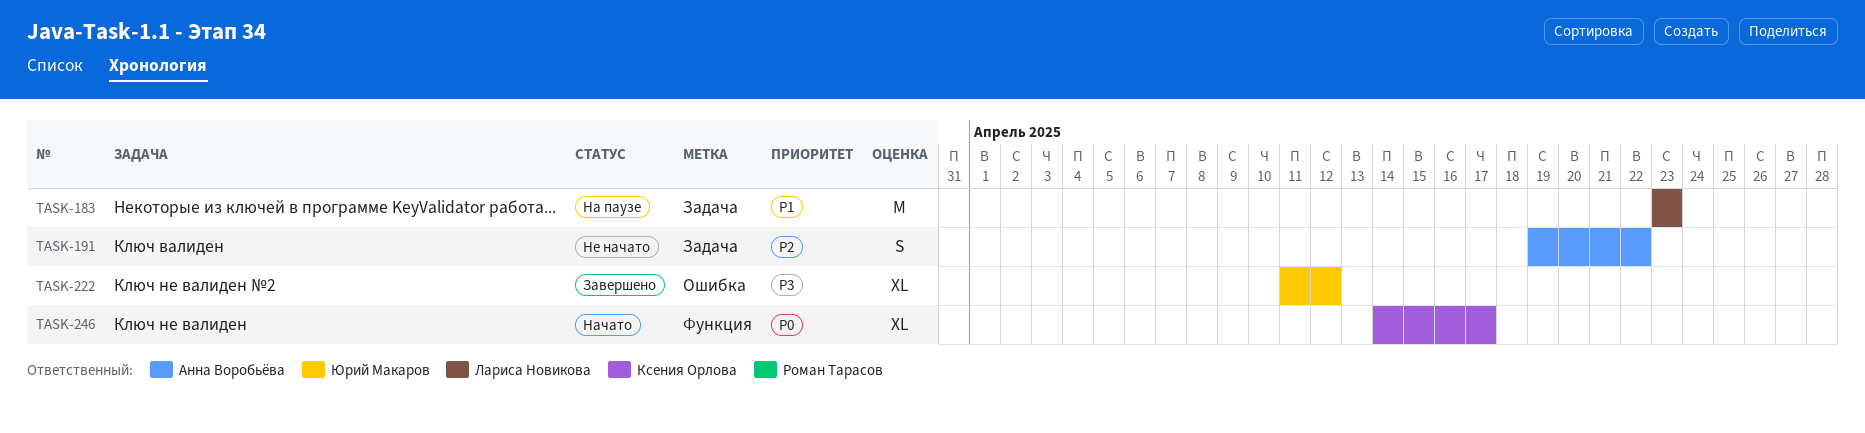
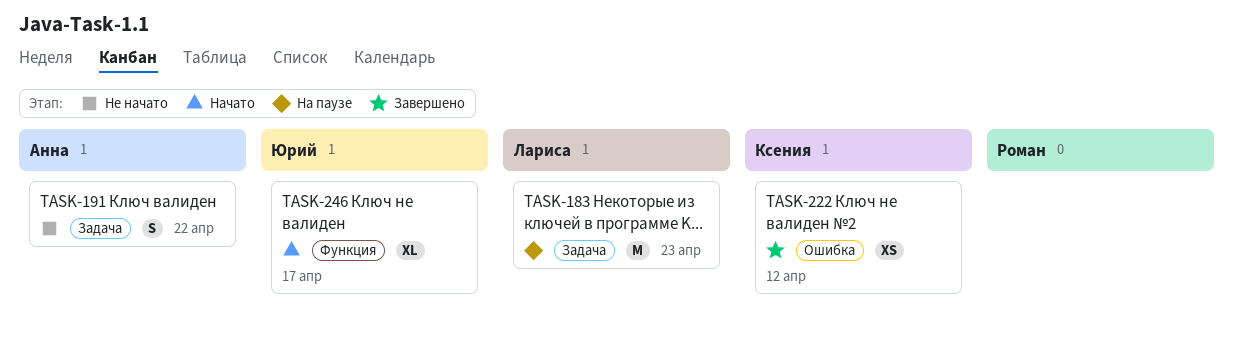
TASK-222, owner: Юрий Макаров -> Ксения Орлова
TASK-222, estimate: XL -> XS
TASK-246, owner: Ксения Орлова -> Юрий Макаров

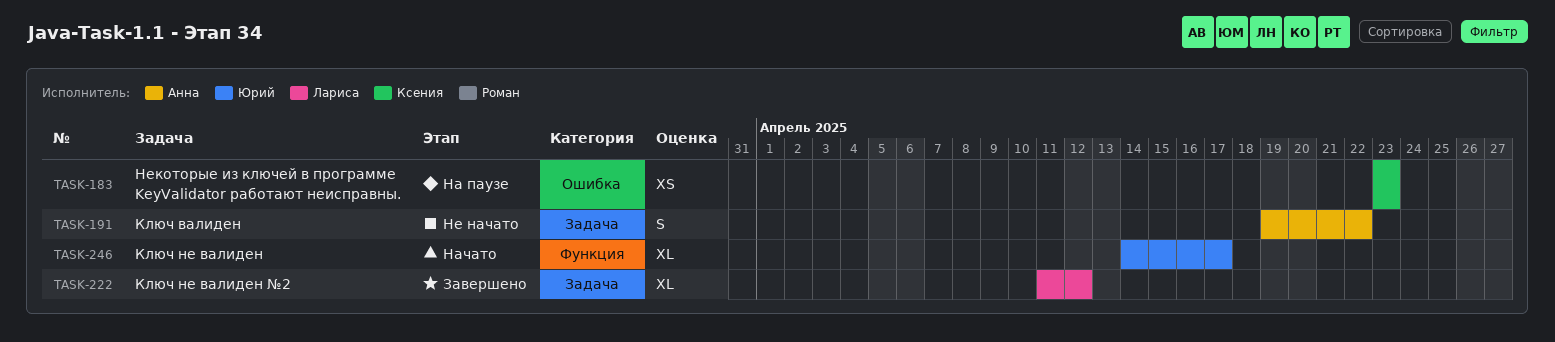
TASK-183, owner: Лариса -> Ксения
TASK-183, label: Задача -> Ошибка
TASK-183, estimate: M -> XS
TASK-222, owner: Ксения -> Лариса
TASK-222, label: Ошибка -> Задача
TASK-222, estimate: XS -> XL

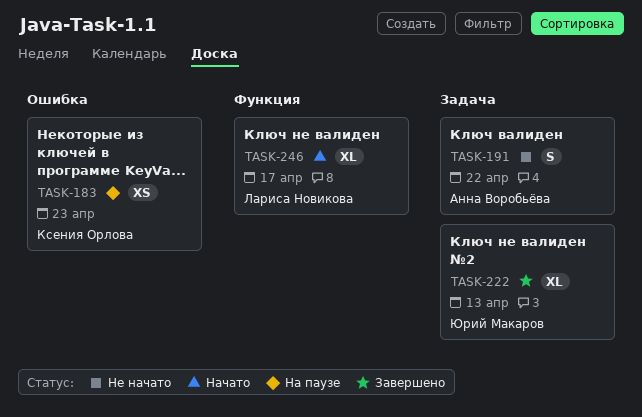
TASK-222, owner: Лариса Новикова -> Юрий Макаров
TASK-222, due: Apr 12 -> Apr 13
TASK-246, owner: Юрий Макаров -> Лариса Новикова

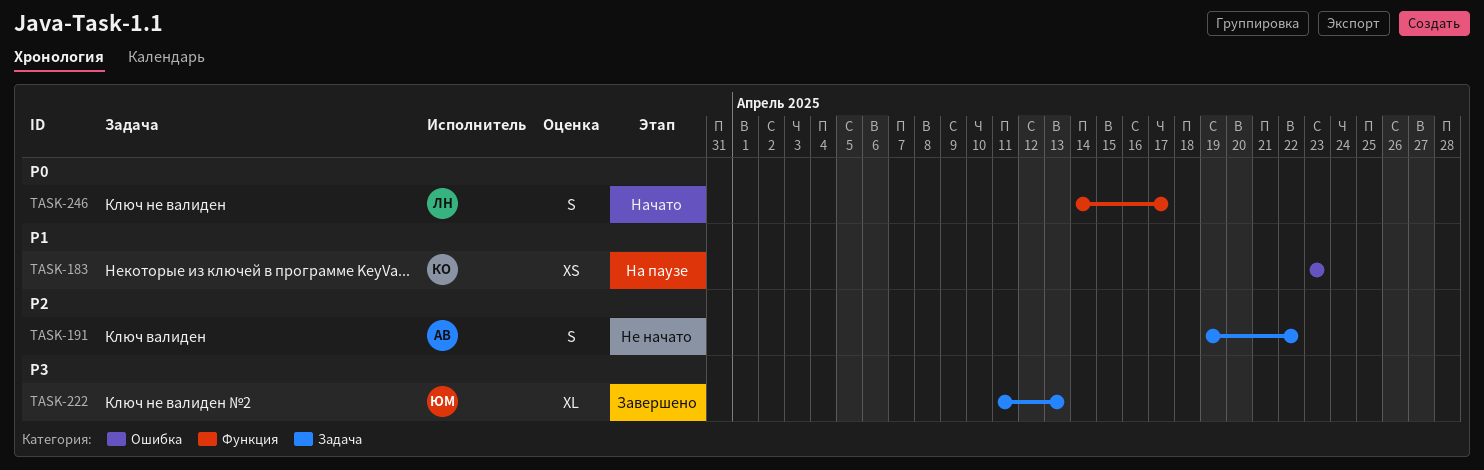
TASK-246, estimate: XL -> S

